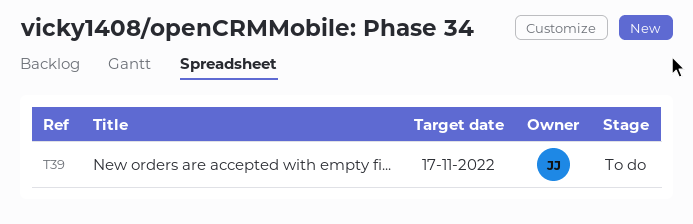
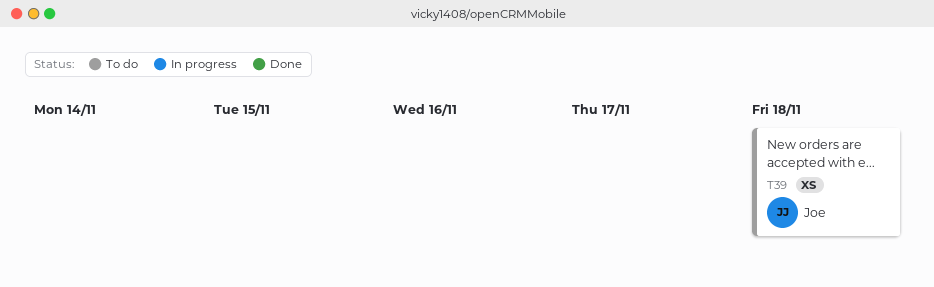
T39, due: Nov 17 -> Nov 18

